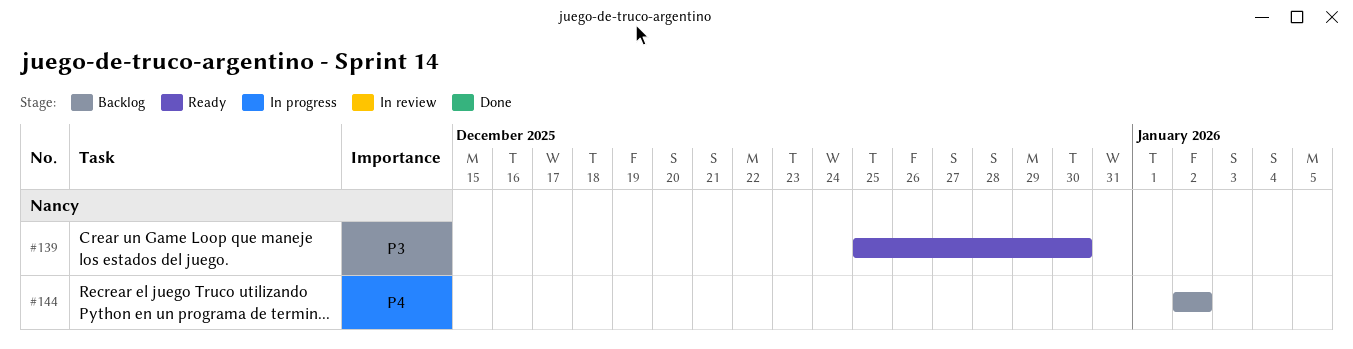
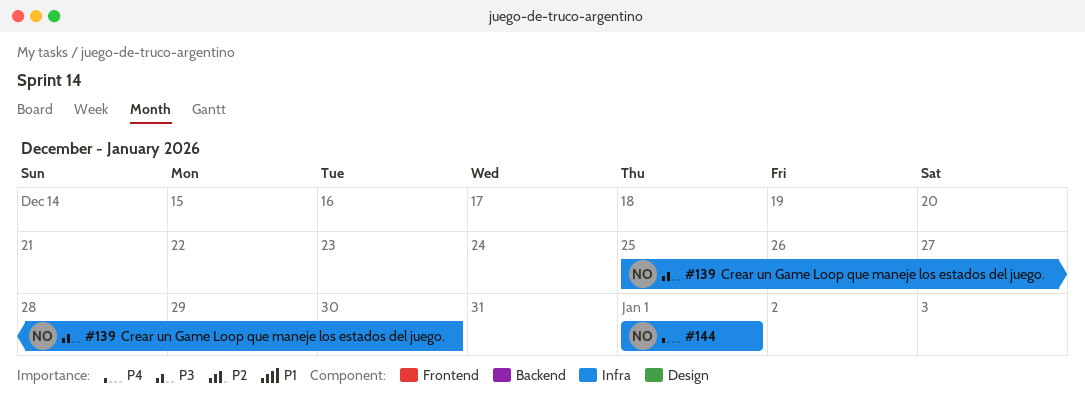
#144, start: Jan 2 -> Jan 1
#144, due: Jan 2 -> Jan 1

